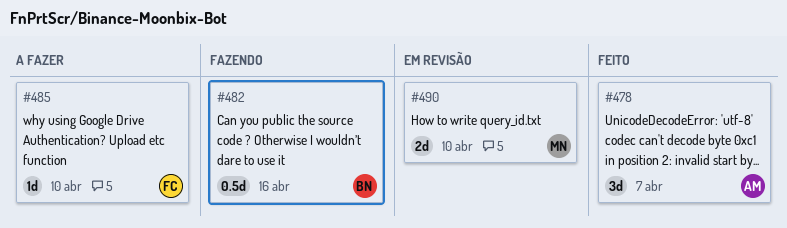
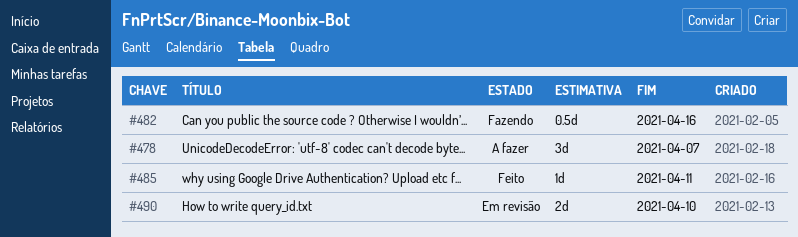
#478, status: Feito -> A fazer
#485, status: A fazer -> Feito
#485, due: Apr 10 -> Apr 11

